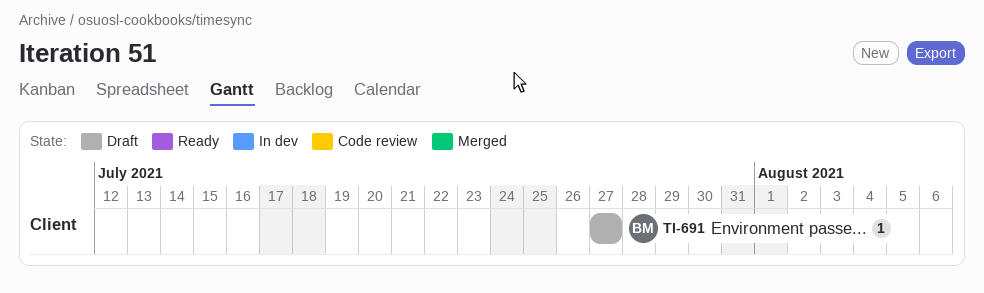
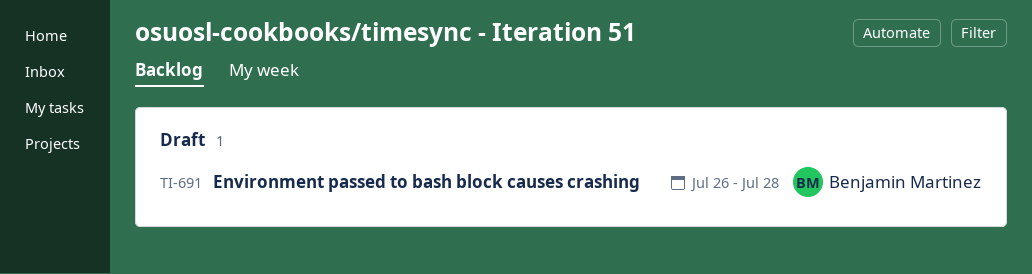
TI-691, start: Jul 27 -> Jul 26
TI-691, due: Jul 27 -> Jul 28

